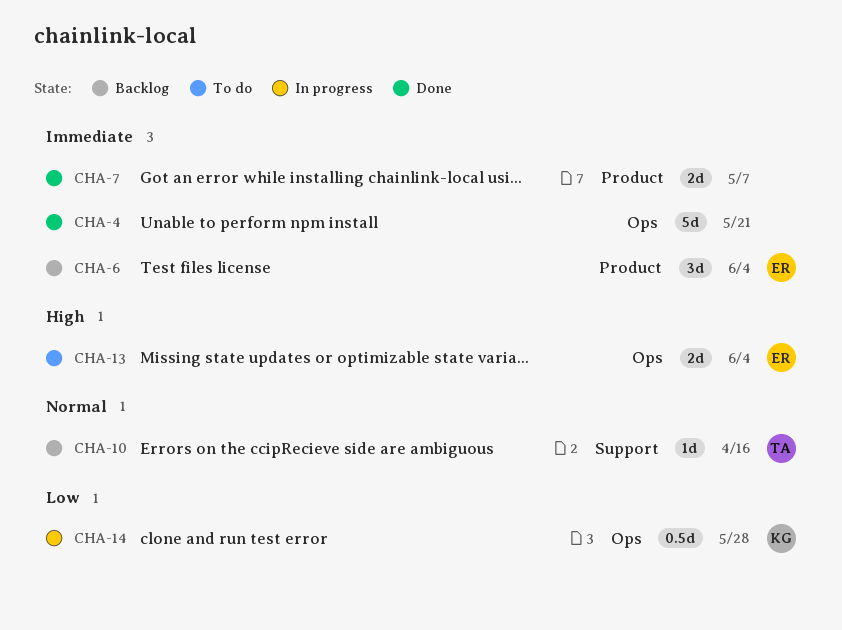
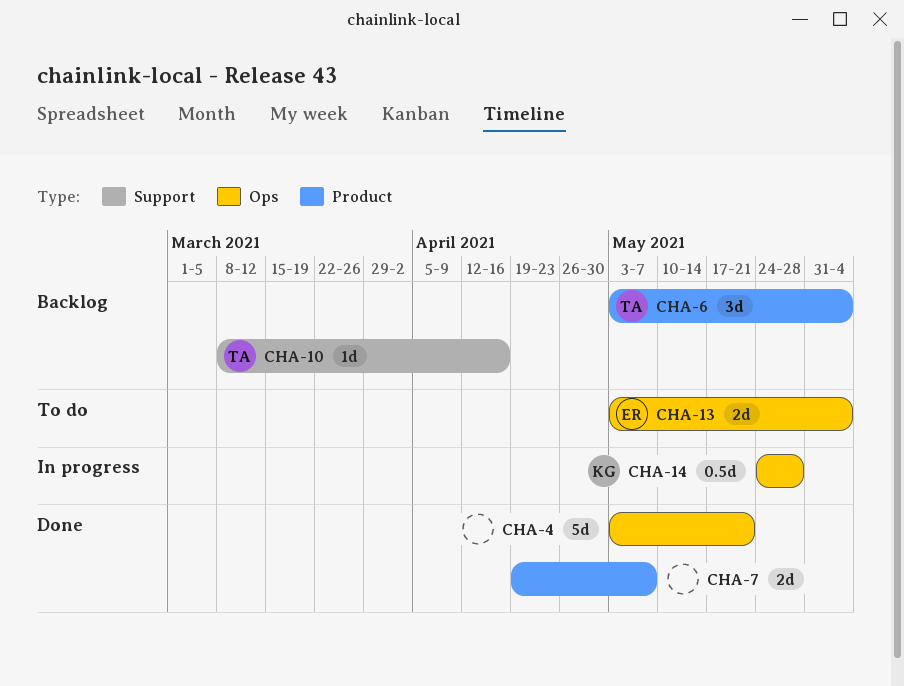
CHA-6, owner: ER -> TA

